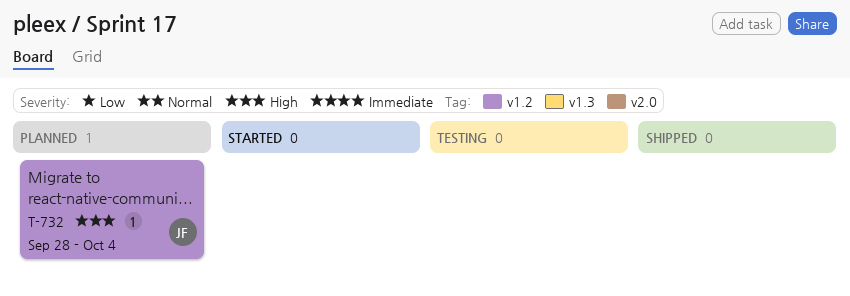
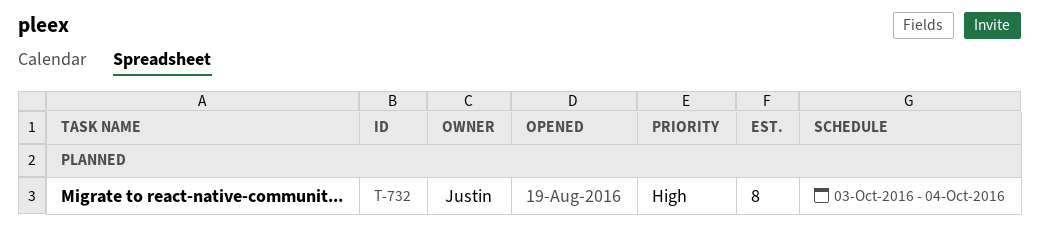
T-732, estimate: 1 -> 8
T-732, start: Sep 28 -> Oct 3

